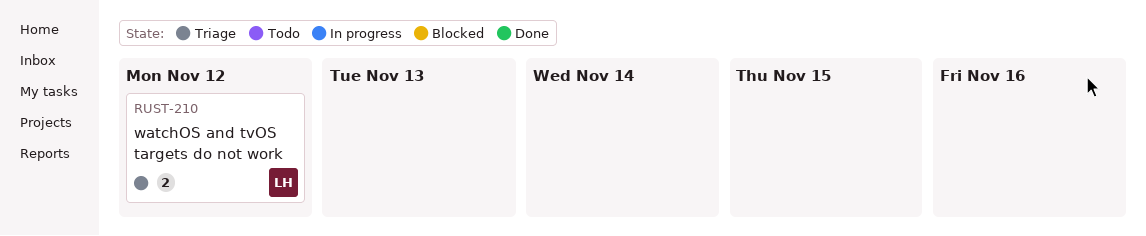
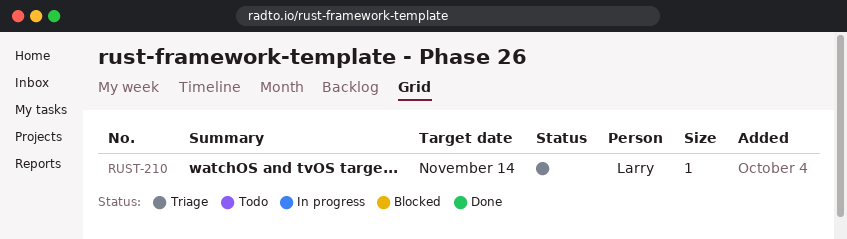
RUST-210, estimate: 2 -> 1
RUST-210, due: Nov 12 -> Nov 14

